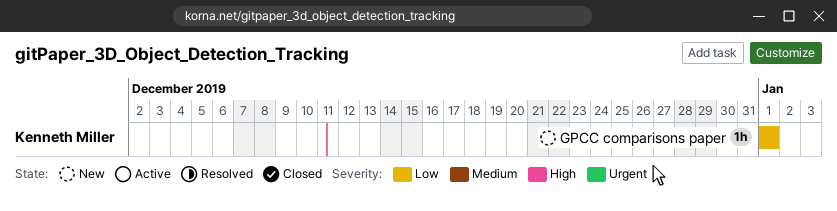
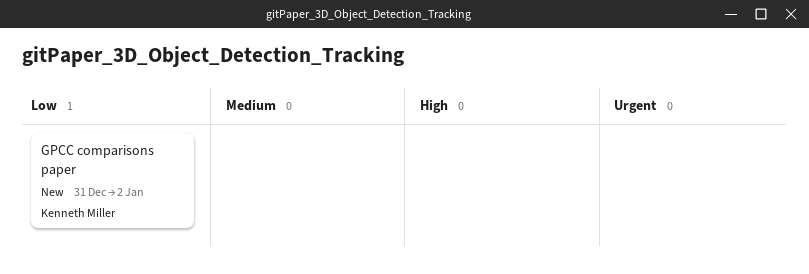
GPCC comparisons paper, start: Jan 1 -> Dec 31
GPCC comparisons paper, due: Jan 1 -> Jan 2

